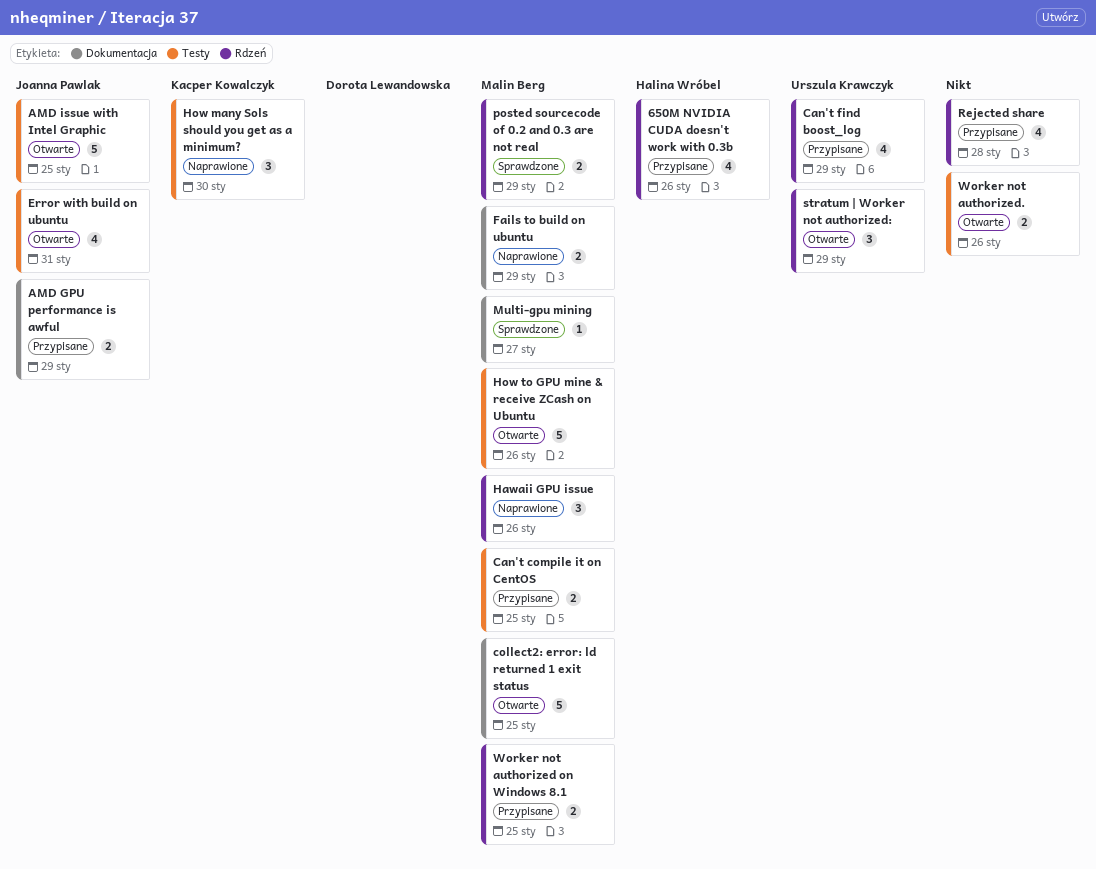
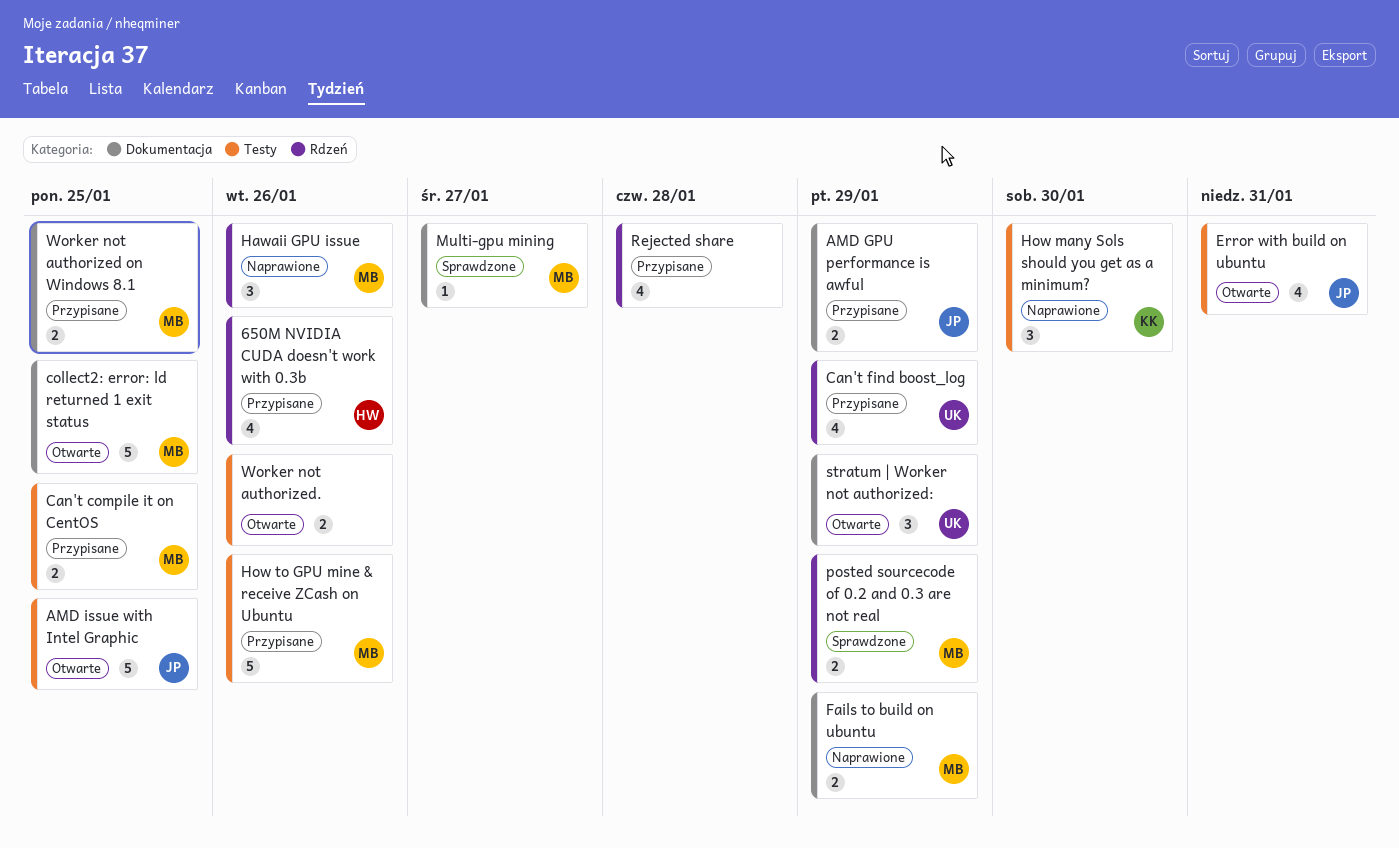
How to GPU mine & receive ZCash on Ubuntu, status: Otwarte -> Przypisane
stratum | Worker not authorized:, label: Rdzeń -> Dokumentacja
Worker not authorized on Windows 8.1, label: Rdzeń -> Dokumentacja

